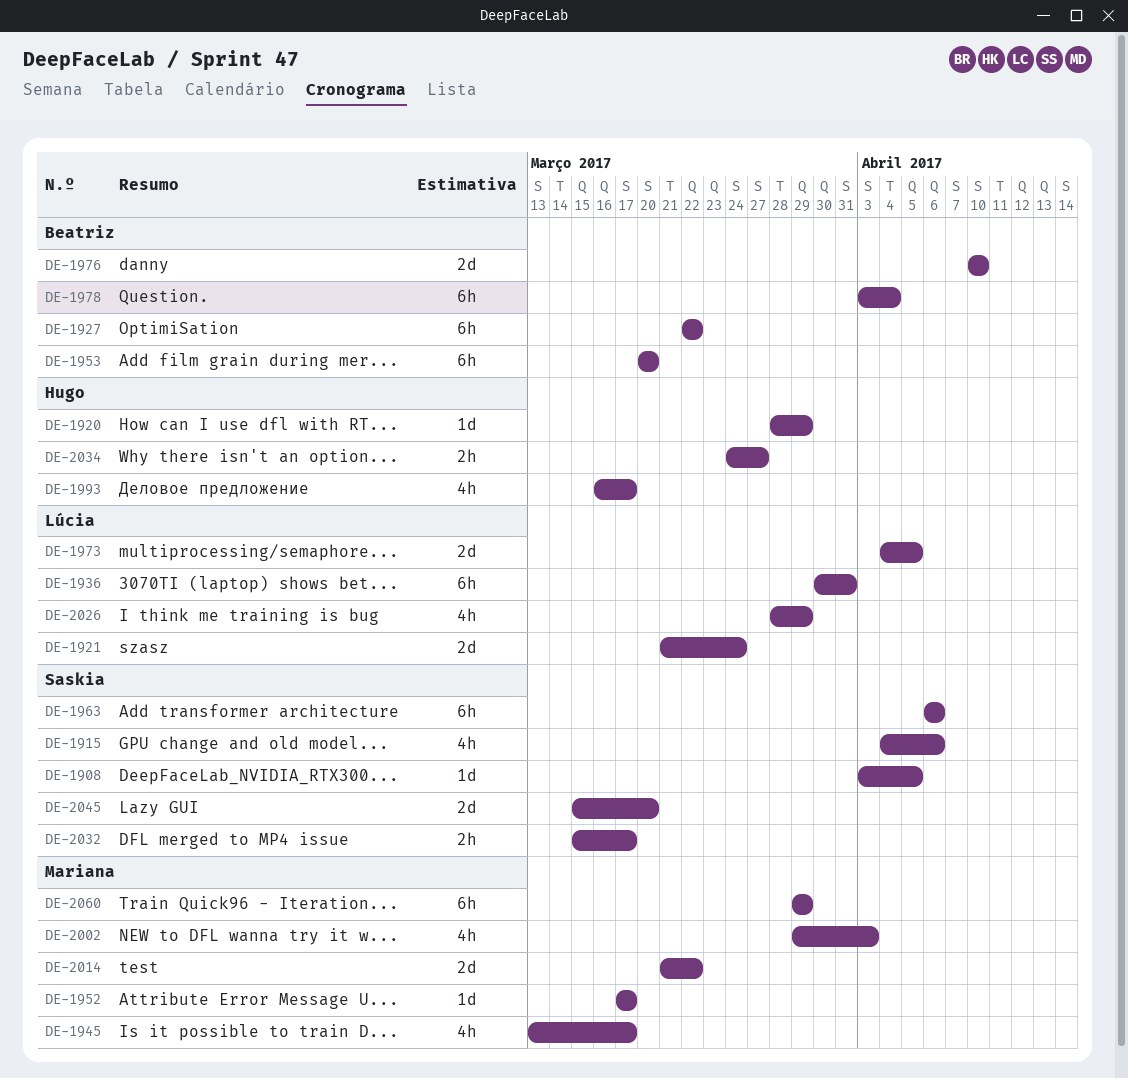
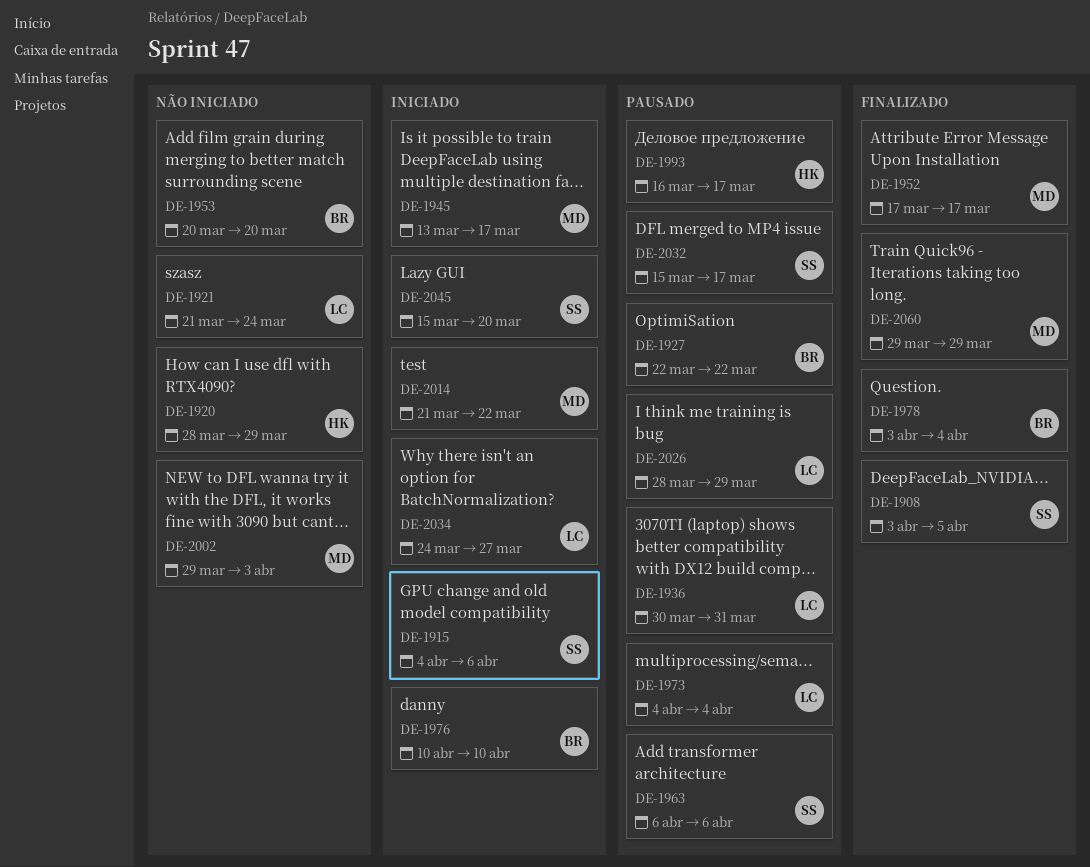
DE-1973, due: Apr 5 -> Apr 4
DE-2034, owner: Hugo -> Lúcia

